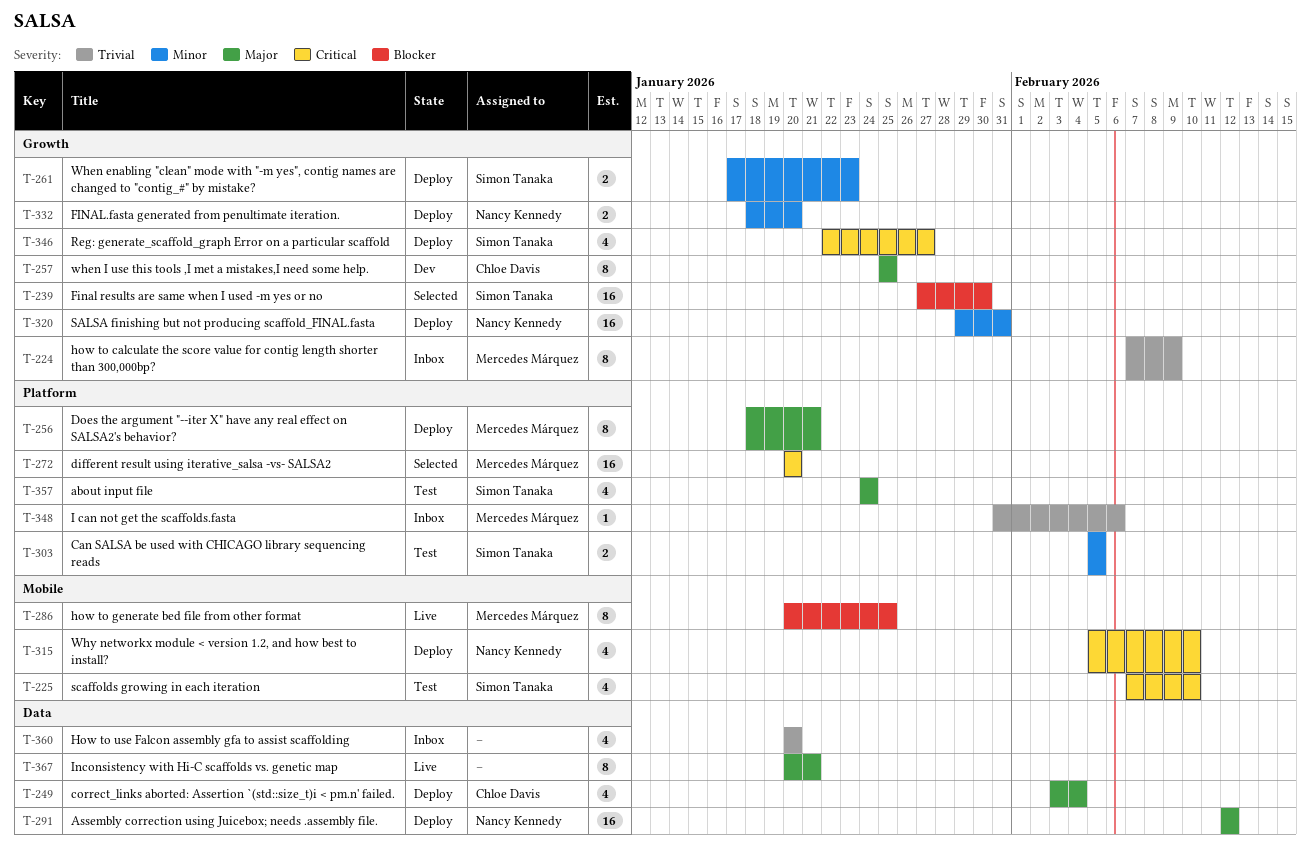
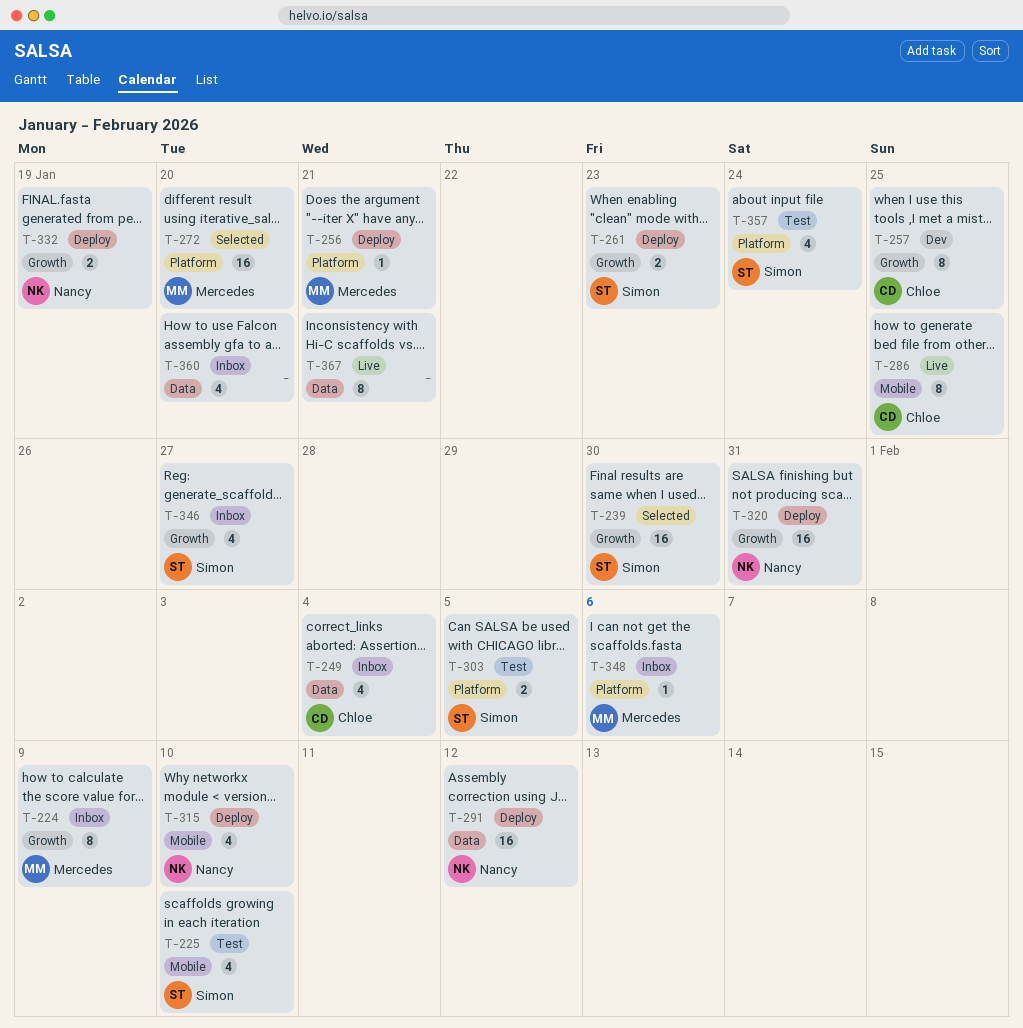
T-249, status: Deploy -> Inbox
T-256, estimate: 8 -> 1
T-286, owner: Mercedes Márquez -> Chloe Davis
T-332, due: Jan 20 -> Jan 19
T-346, status: Deploy -> Inbox

